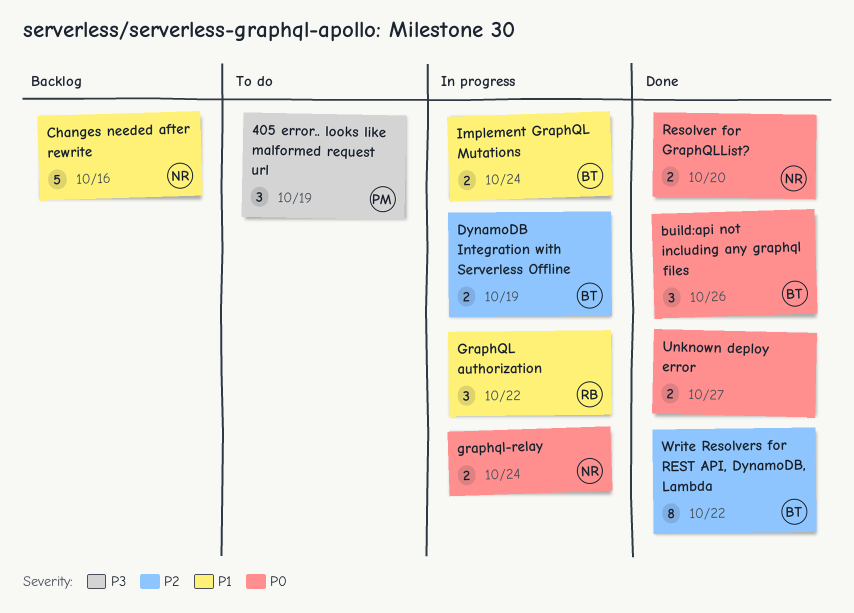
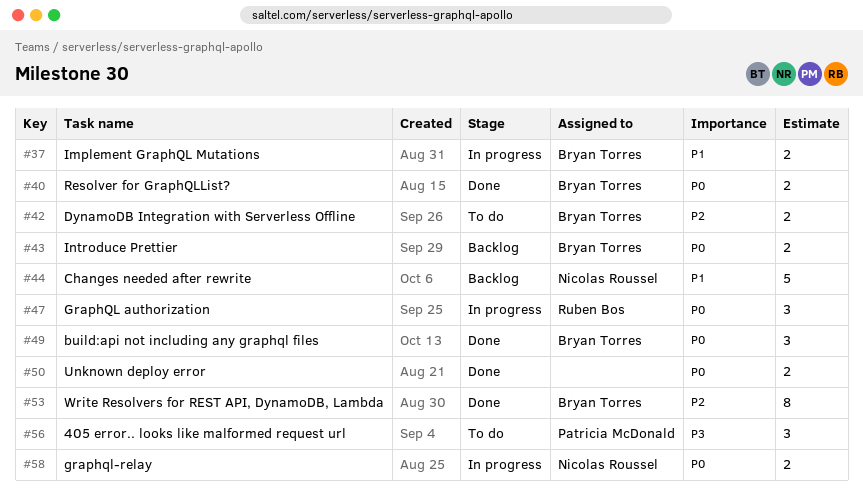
DynamoDB Integration with Serverless Offline, status: In progress -> To do
GraphQL authorization, priority: P1 -> P0
Introduce Prettier: none -> present
Resolver for GraphQLList?, owner: Nicolas Roussel -> Bryan Torres

